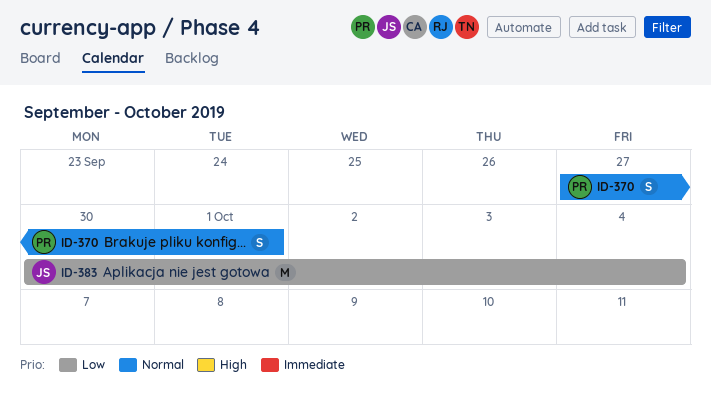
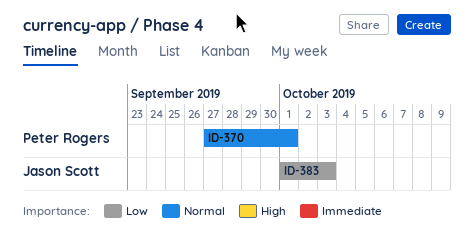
ID-383, start: Sep 30 -> Oct 1
ID-383, due: Oct 4 -> Oct 3

